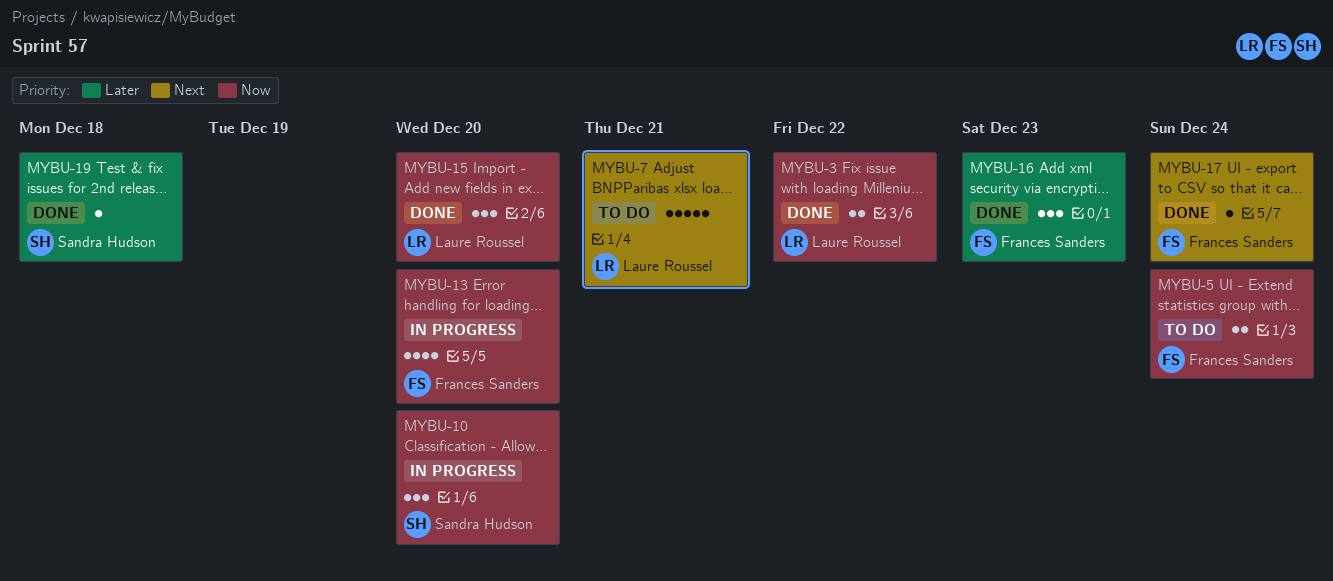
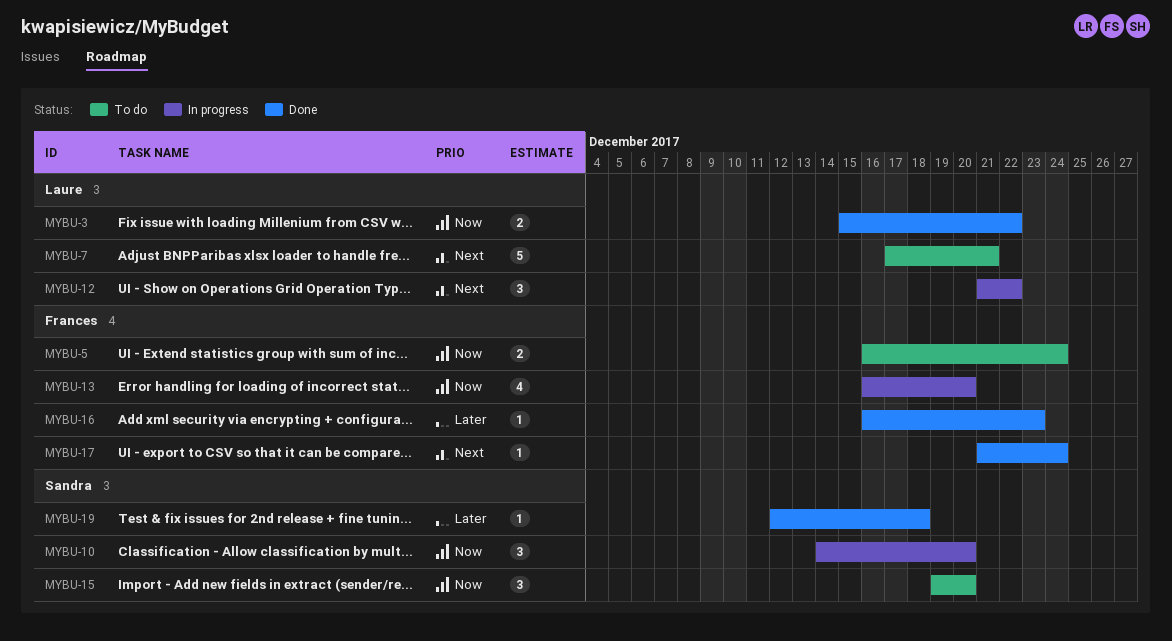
MYBU-12: none -> present
MYBU-15, status: Done -> To do
MYBU-15, owner: Laure Roussel -> Sandra Hudson
MYBU-16, estimate: 3 -> 1

